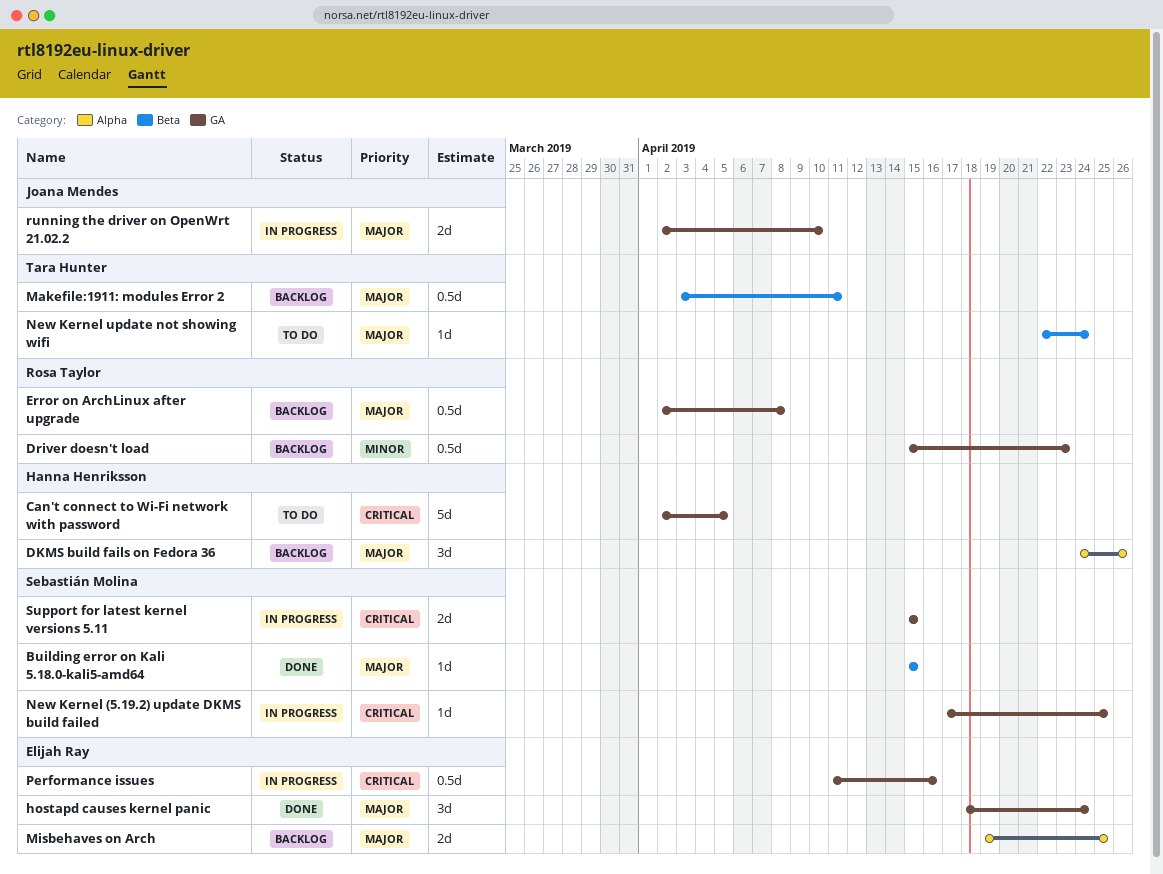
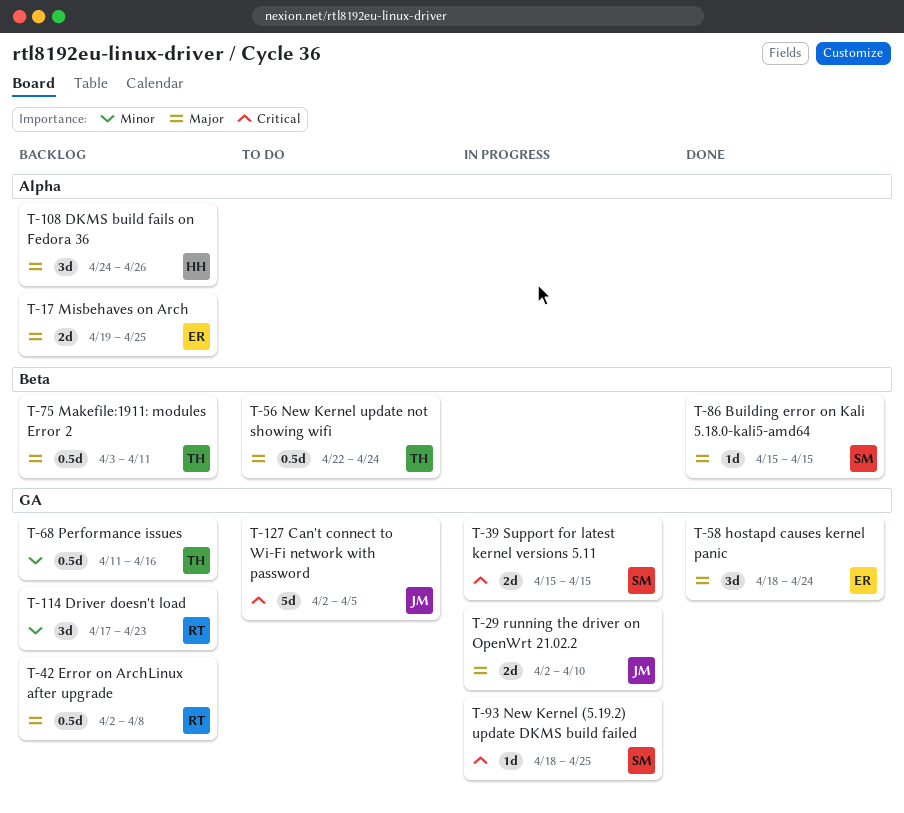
Can't connect to Wi-Fi network with password, owner: Hanna Henriksson -> Joana Mendes
Driver doesn't load, estimate: 0.5d -> 3d
Driver doesn't load, start: Apr 15 -> Apr 17
New Kernel (5.19.2) update DKMS build failed, start: Apr 17 -> Apr 18
New Kernel update not showing wifi, estimate: 1d -> 0.5d
Performance issues, status: In progress -> Backlog
Performance issues, owner: Elijah Ray -> Tara Hunter
Performance issues, priority: Critical -> Minor

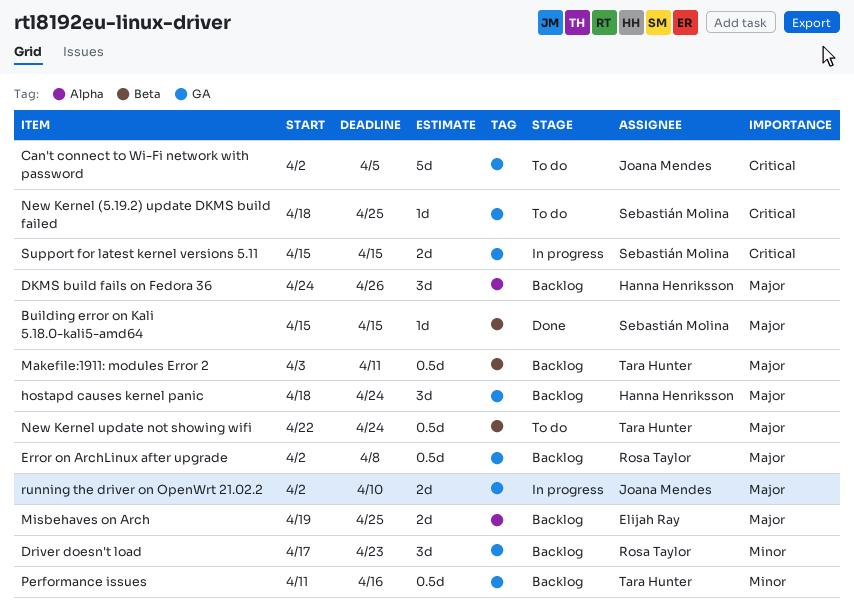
hostapd causes kernel panic, status: Done -> Backlog
hostapd causes kernel panic, owner: Elijah Ray -> Hanna Henriksson
New Kernel (5.19.2) update DKMS build failed, status: In progress -> To do

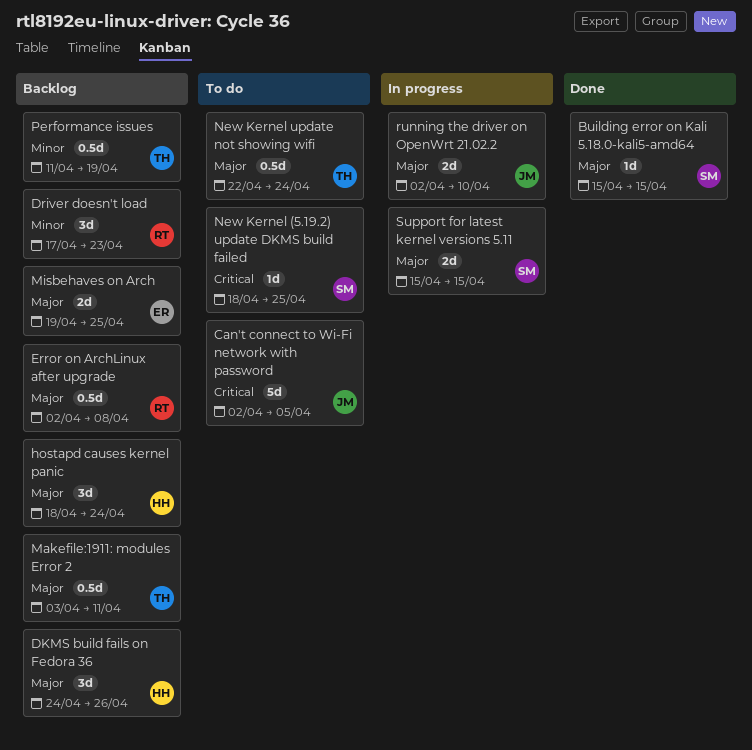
Performance issues, due: Apr 16 -> Apr 19
Support for latest kernel versions 5.11, priority: Critical -> Major

